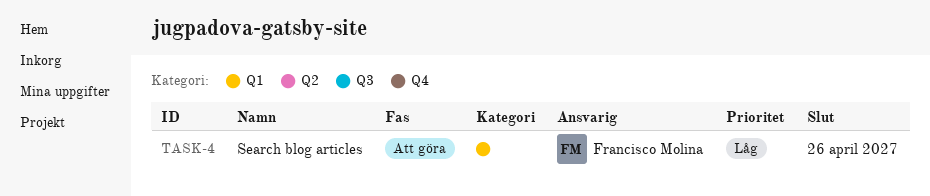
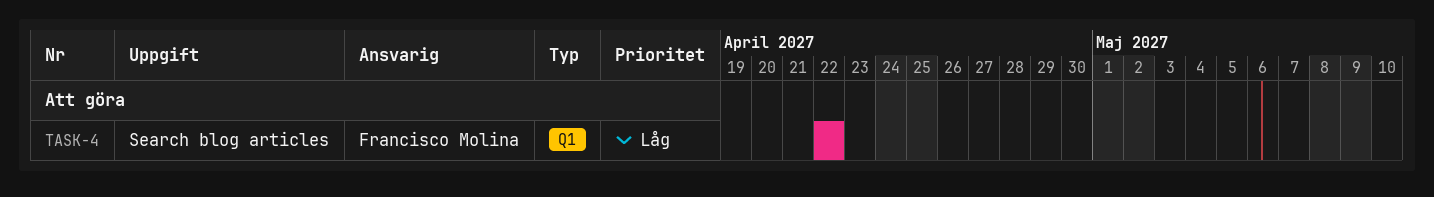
TASK-4, due: Apr 26 -> Apr 22

